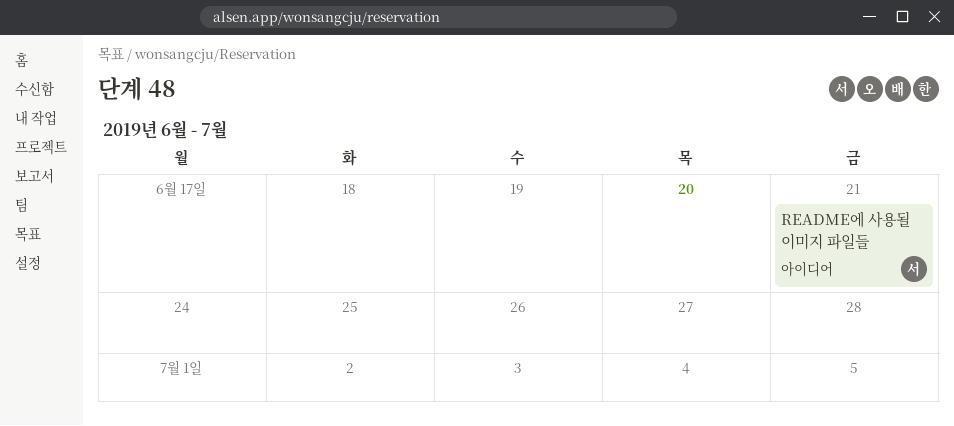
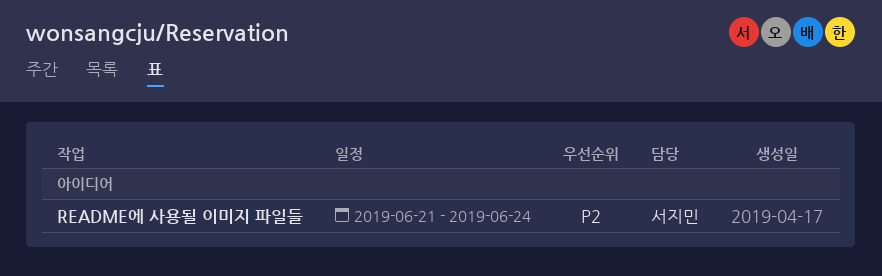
README에 사용될 이미지 파일들, due: Jun 21 -> Jun 24

